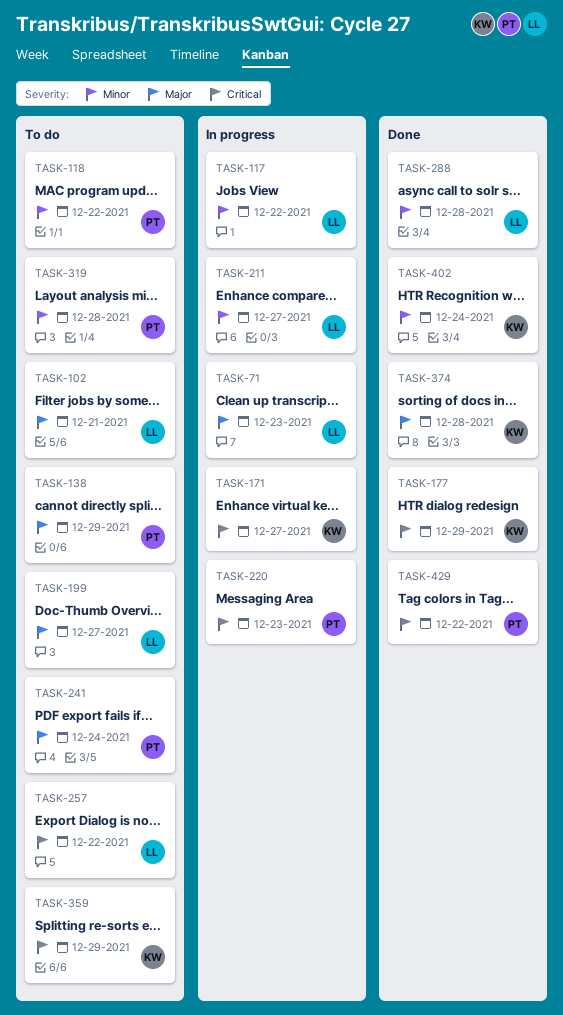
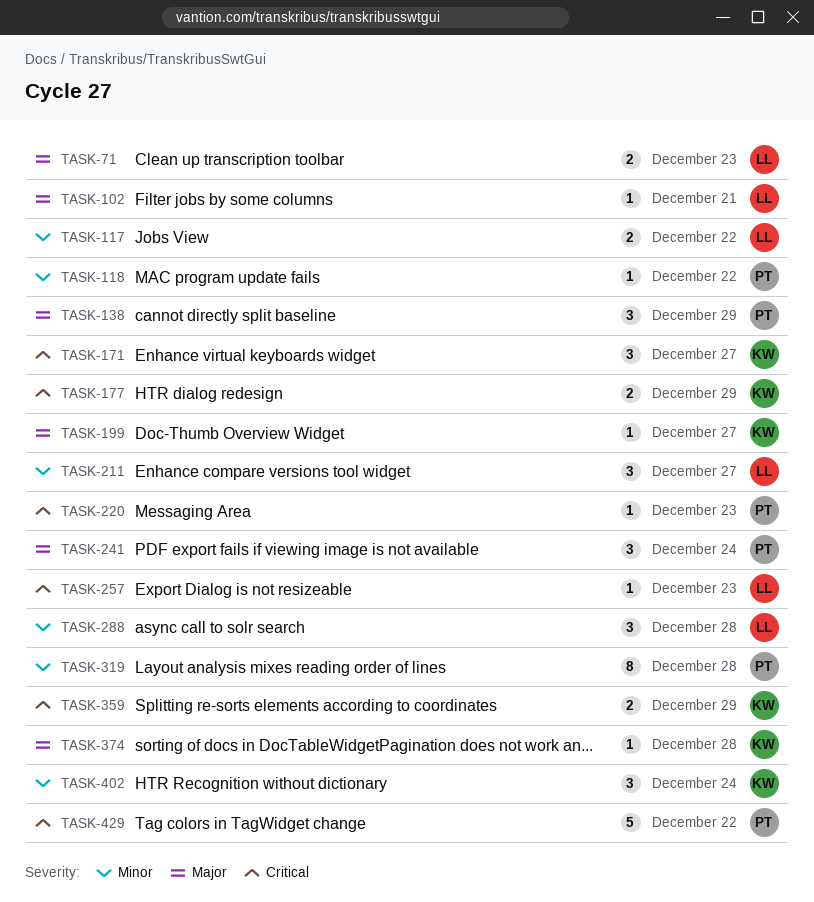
TASK-199, owner: LL -> KW
TASK-257, due: Dec 22 -> Dec 23

